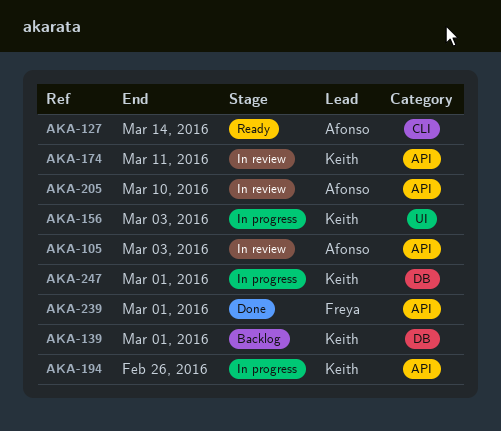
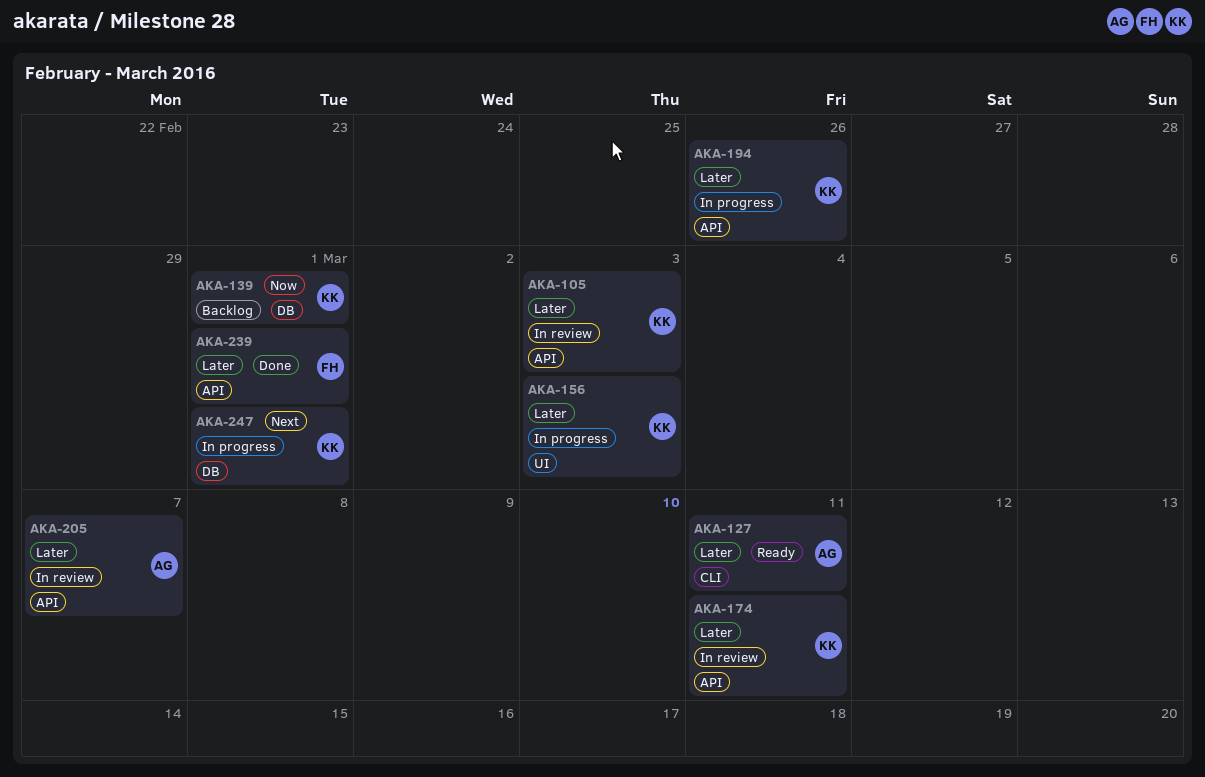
AKA-105, owner: Afonso -> Keith
AKA-127, due: Mar 14 -> Mar 11
AKA-205, due: Mar 10 -> Mar 7

